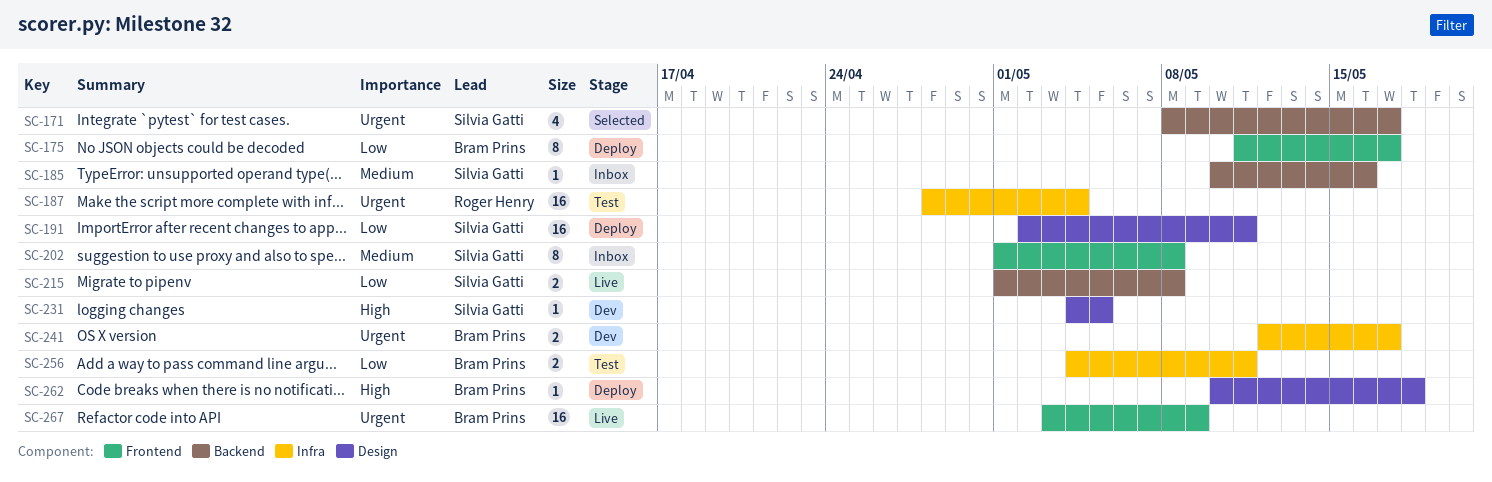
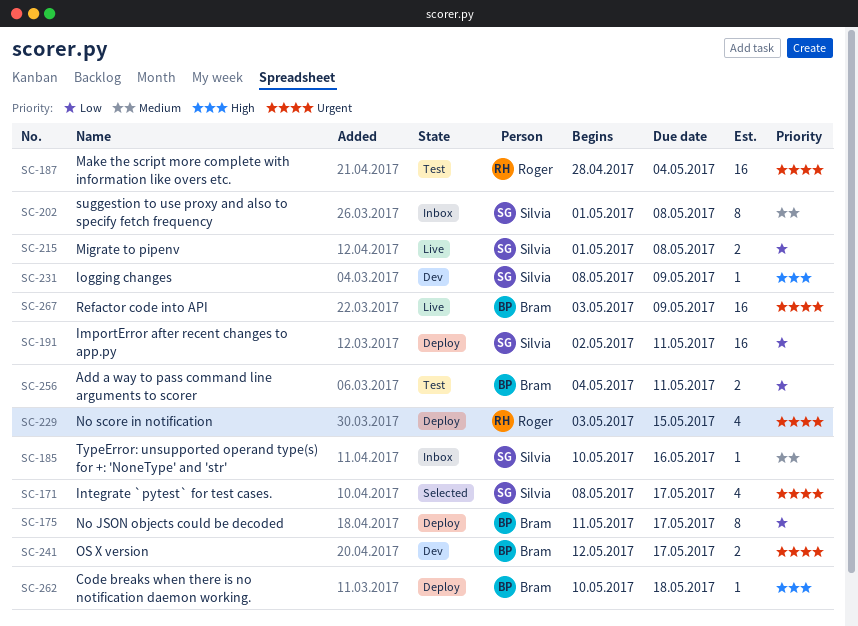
SC-229: none -> present
SC-231, start: May 4 -> May 8
SC-231, due: May 5 -> May 9

